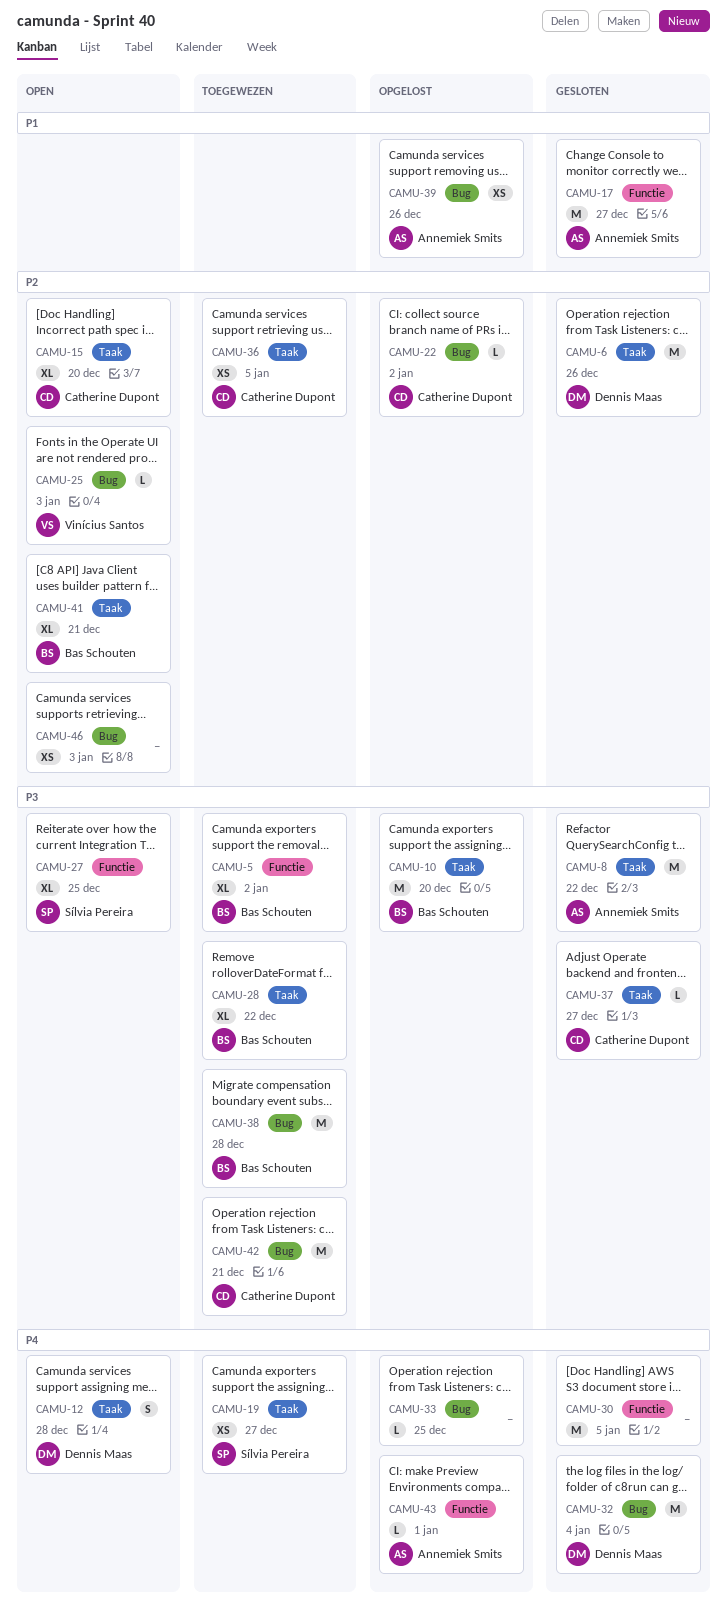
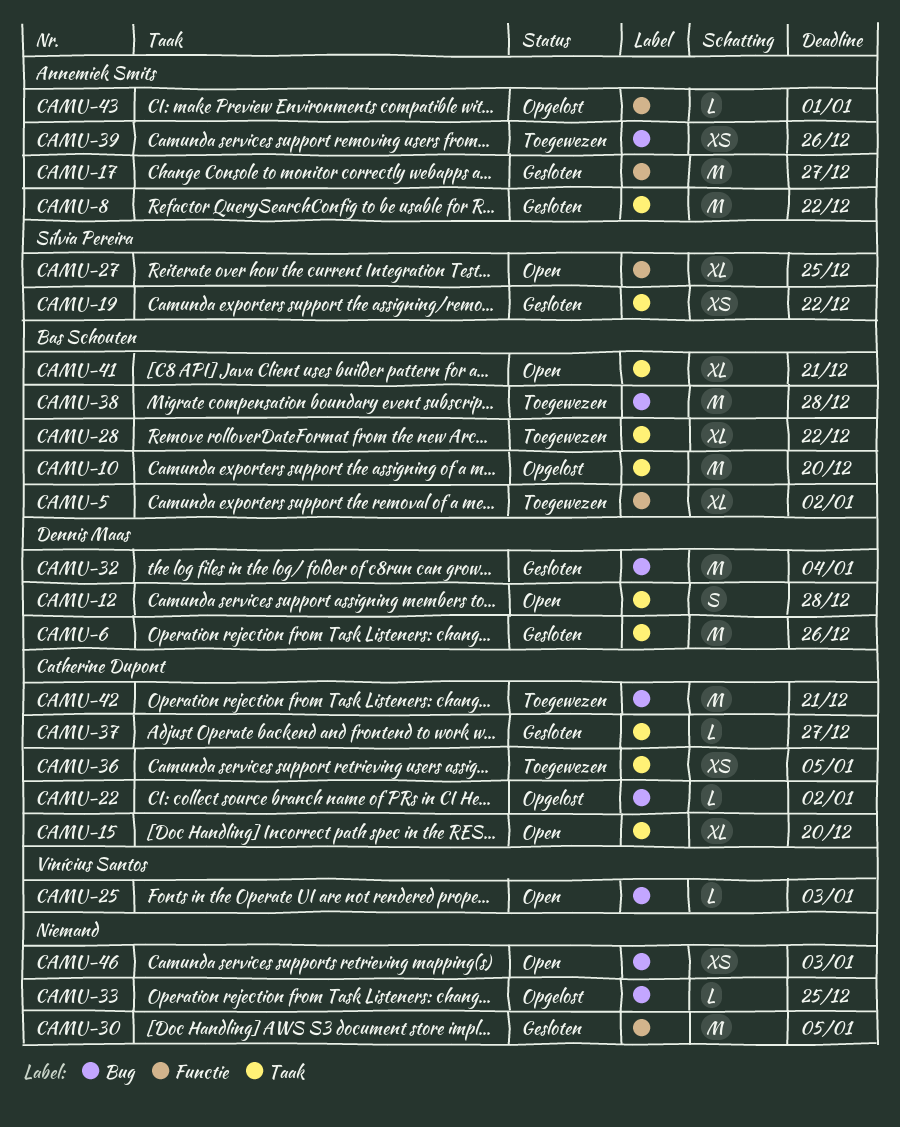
CAMU-19, status: Toegewezen -> Gesloten
CAMU-19, due: Dec 27 -> Dec 22
CAMU-39, status: Opgelost -> Toegewezen

